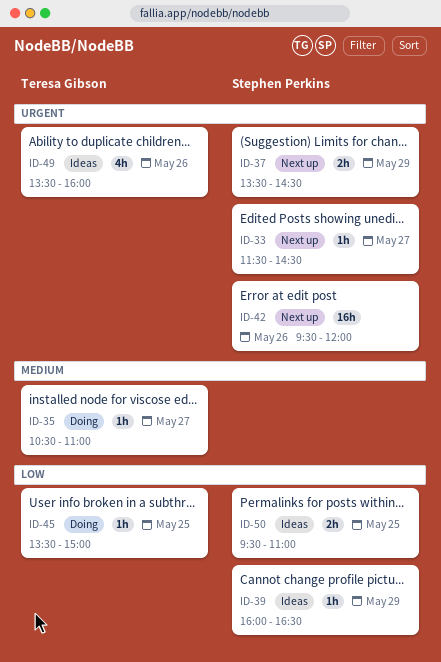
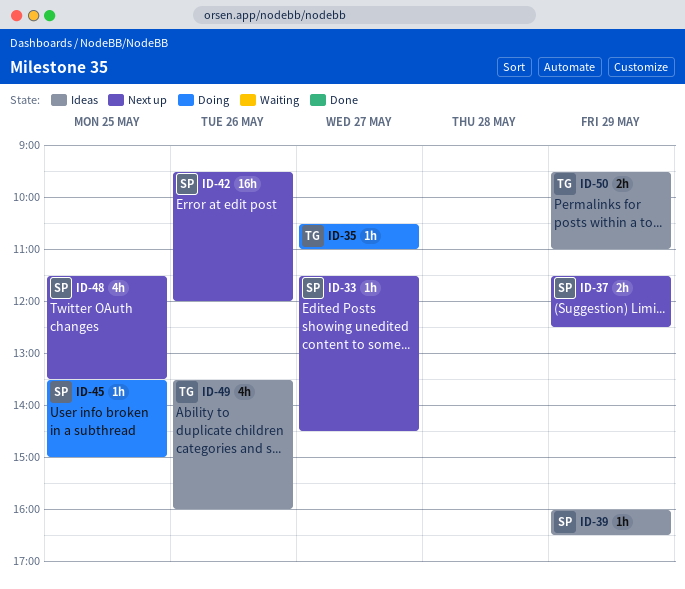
ID-37, begins: 13:30 -> 11:30
ID-37, ends: 14:30 -> 12:30
ID-45, owner: Teresa Gibson -> Stephen Perkins
ID-48: none -> present
ID-50, owner: Stephen Perkins -> Teresa Gibson
ID-50, day: May 25 -> May 29

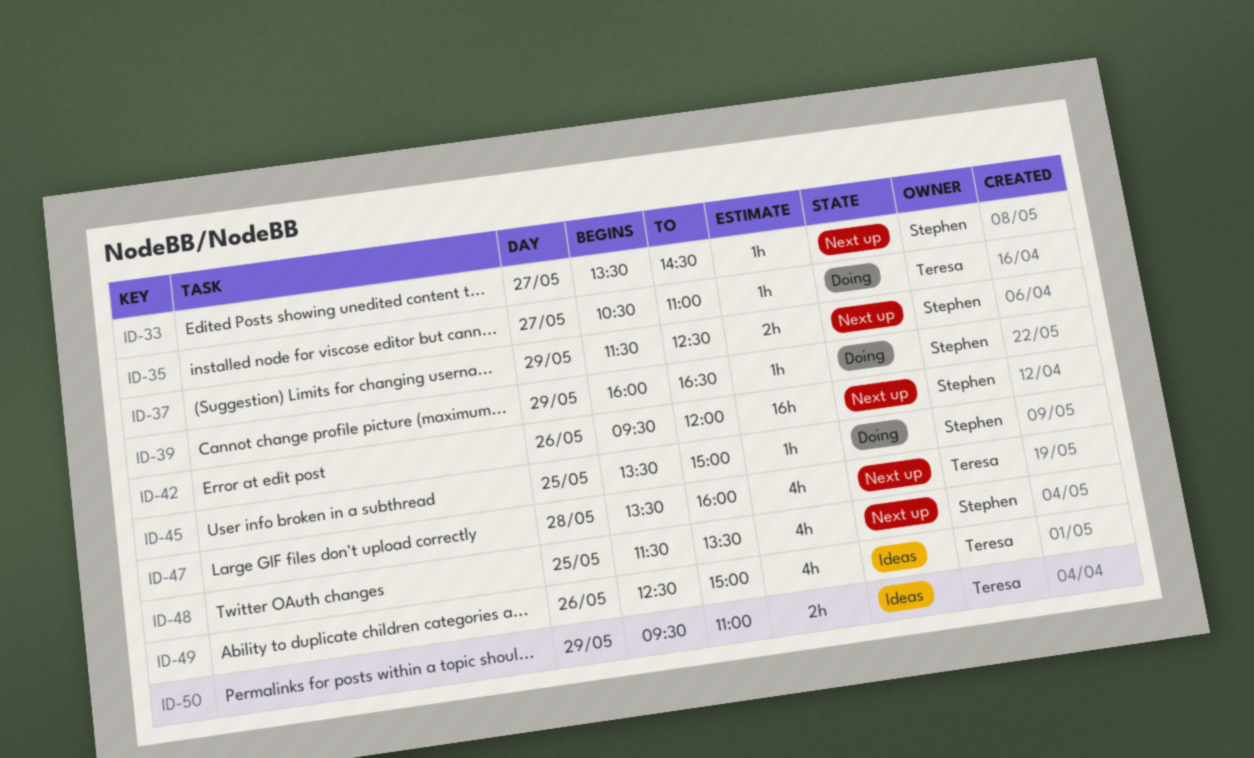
ID-33, begins: 11:30 -> 13:30
ID-39, status: Ideas -> Doing
ID-47: none -> present
ID-49, begins: 13:30 -> 12:30
ID-49, ends: 16:00 -> 15:00

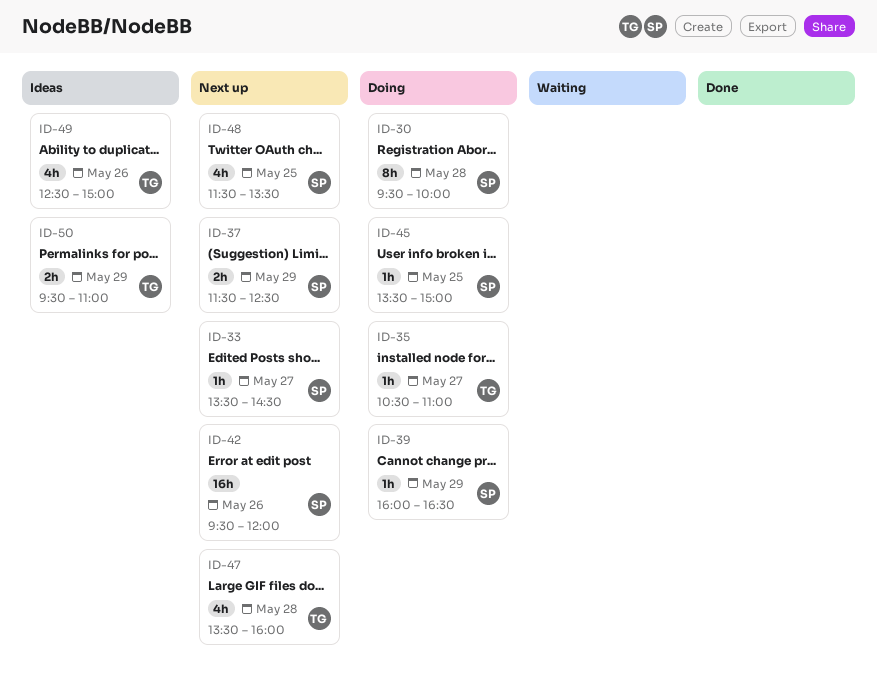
ID-30: none -> present

